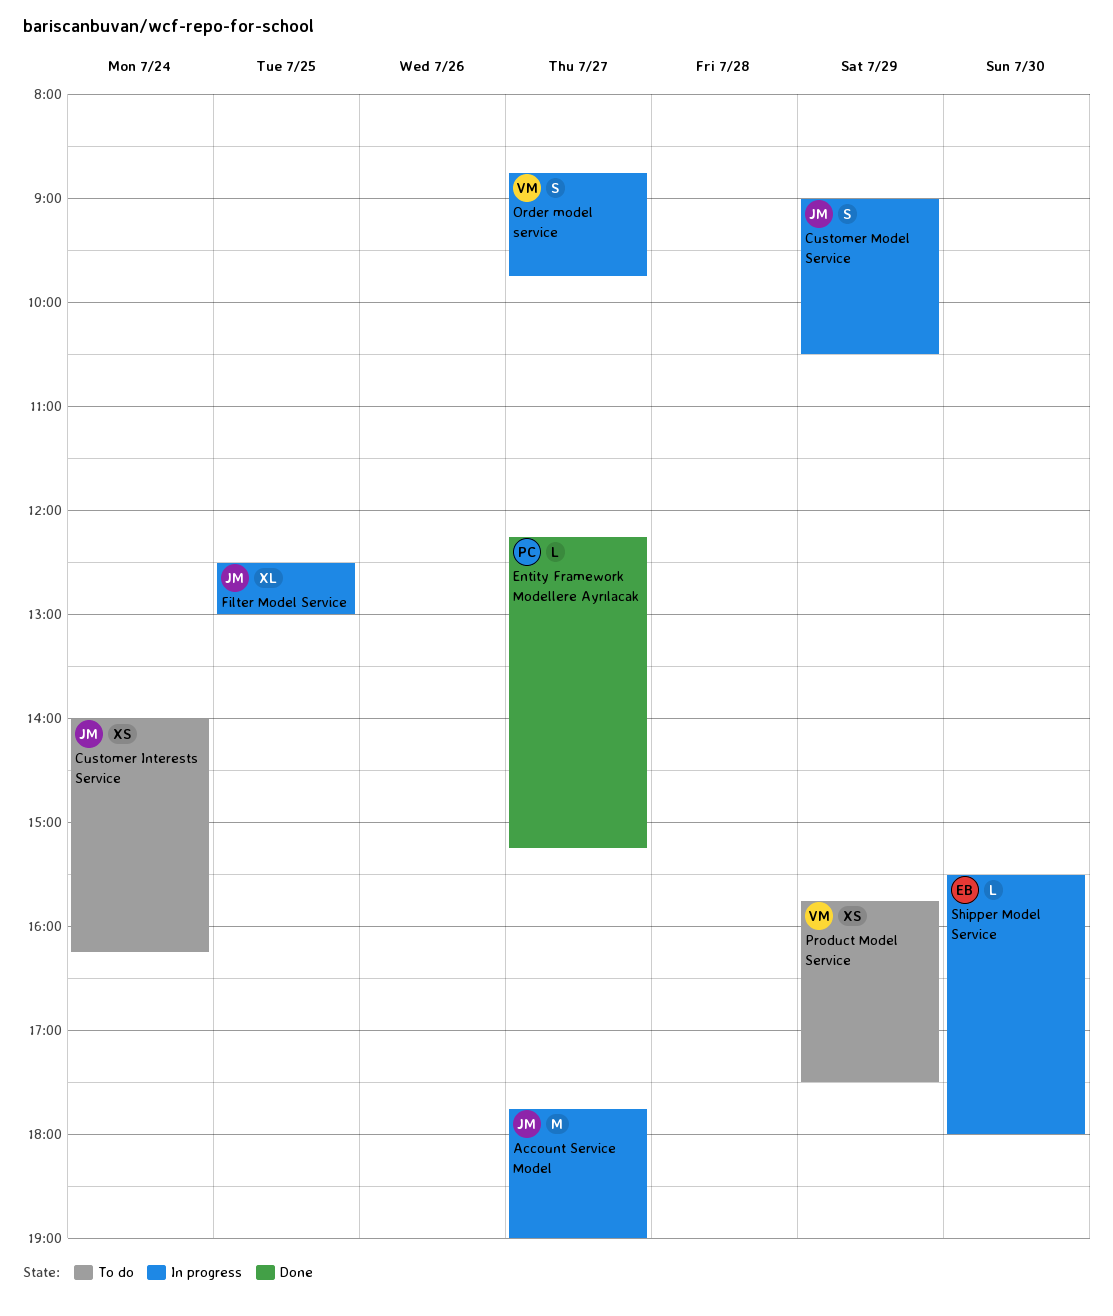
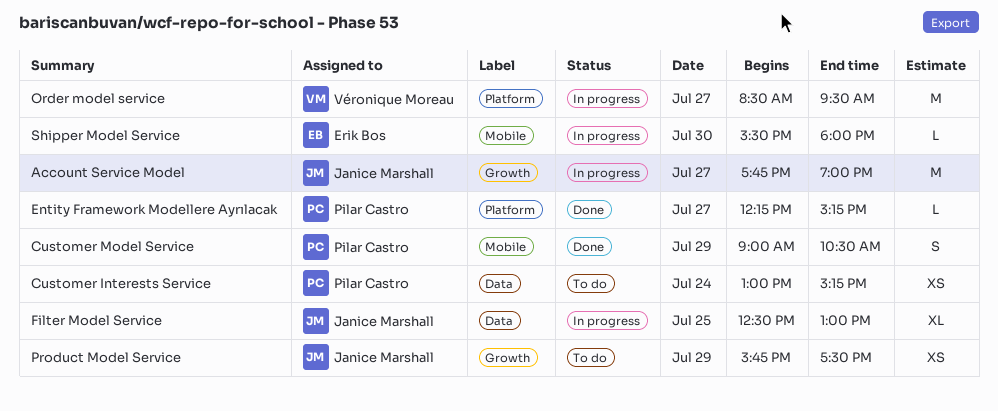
Customer Interests Service, owner: Janice Marshall -> Pilar Castro
Customer Interests Service, begins: 14:00 -> 13:00
Customer Interests Service, ends: 16:15 -> 15:15
Customer Model Service, status: In progress -> Done
Customer Model Service, owner: Janice Marshall -> Pilar Castro
Order model service, estimate: S -> M
Order model service, begins: 08:45 -> 08:30
Order model service, ends: 09:45 -> 09:30
Product Model Service, owner: Véronique Moreau -> Janice Marshall

